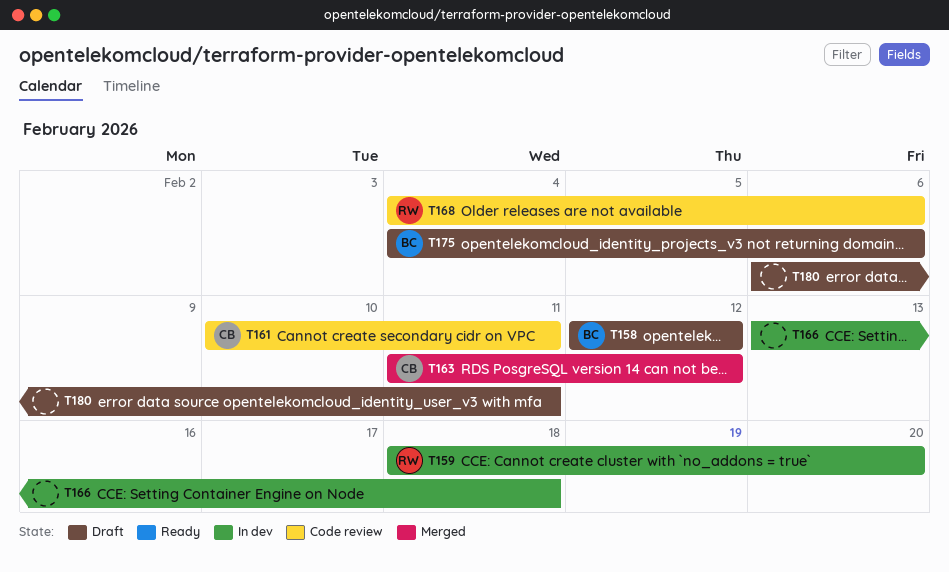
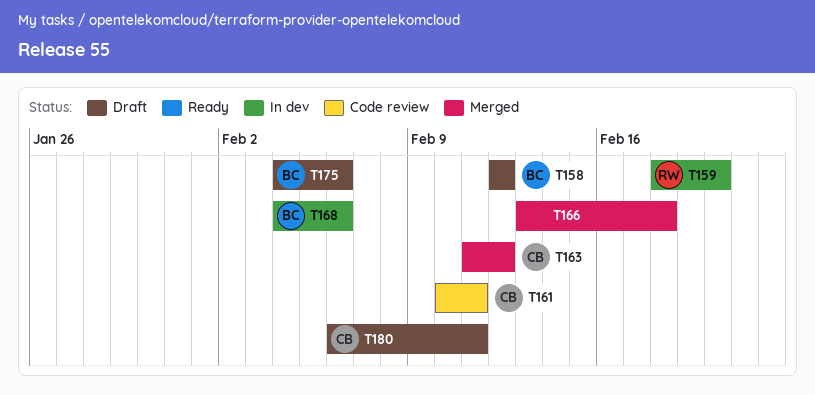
T166, status: In dev -> Merged
T168, status: Code review -> In dev
T168, owner: RW -> BC
T180, owner: none -> CB

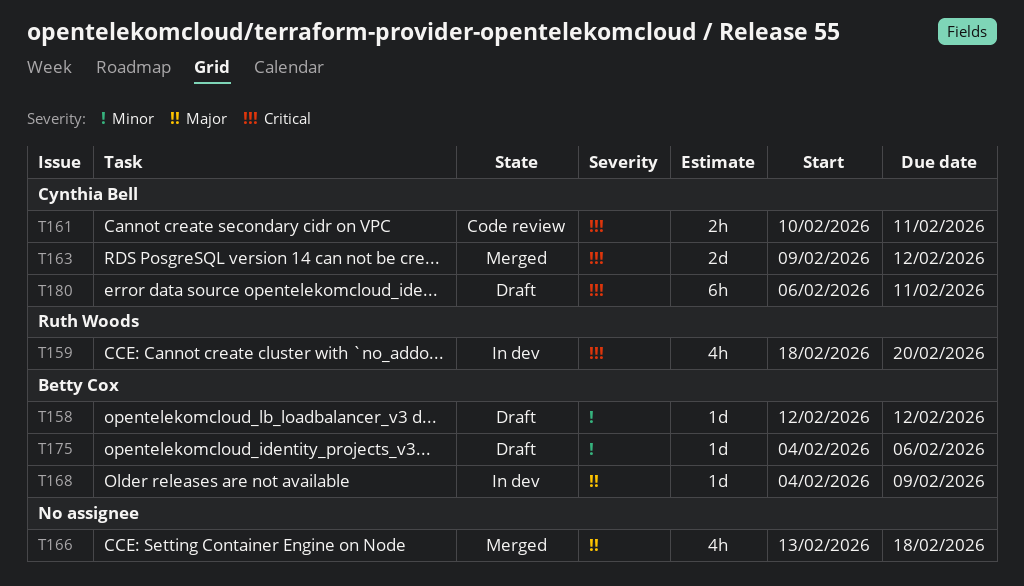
T163, start: Feb 11 -> Feb 9
T168, due: Feb 6 -> Feb 9

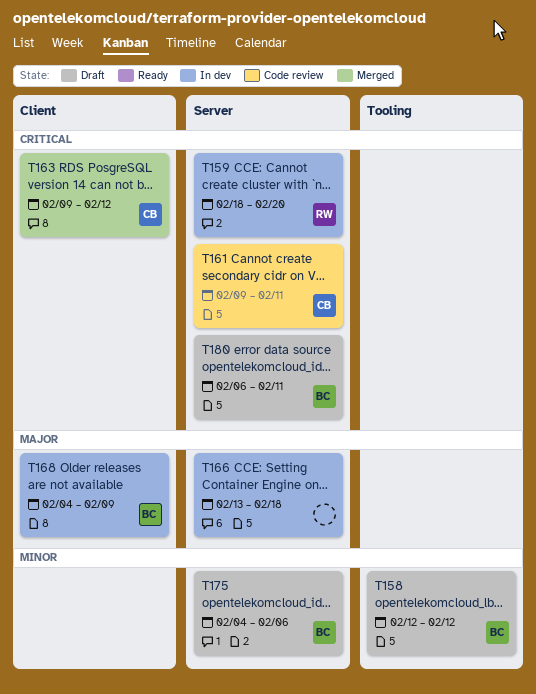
T161, start: Feb 10 -> Feb 9
T166, status: Merged -> In dev
T180, owner: Cynthia Bell -> Betty Cox

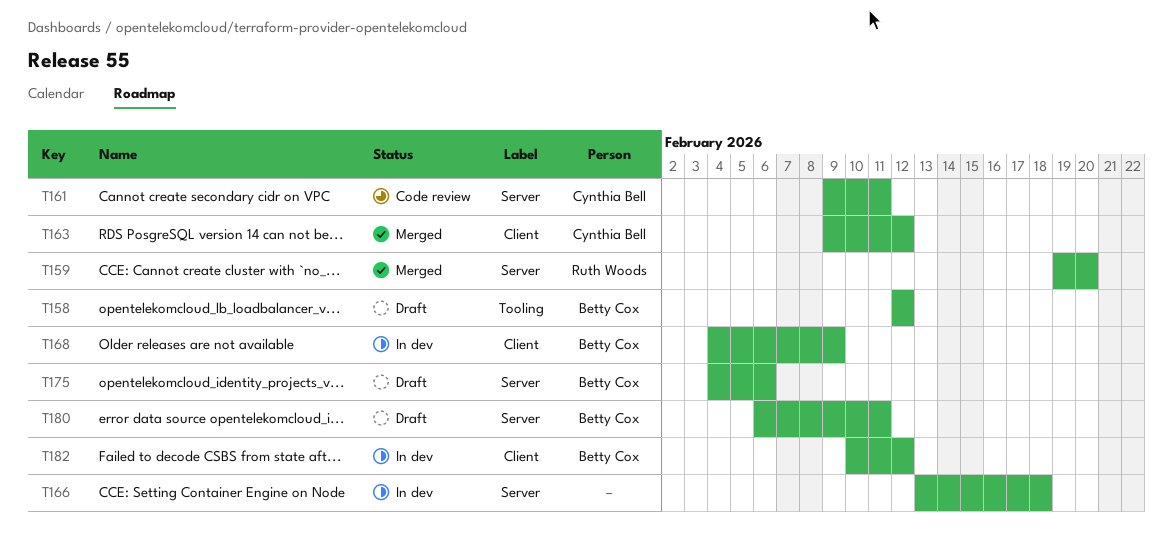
T159, status: In dev -> Merged
T159, start: Feb 18 -> Feb 19
T182: none -> present

